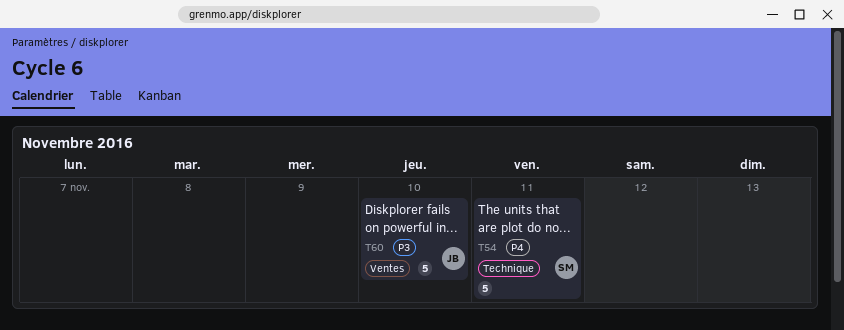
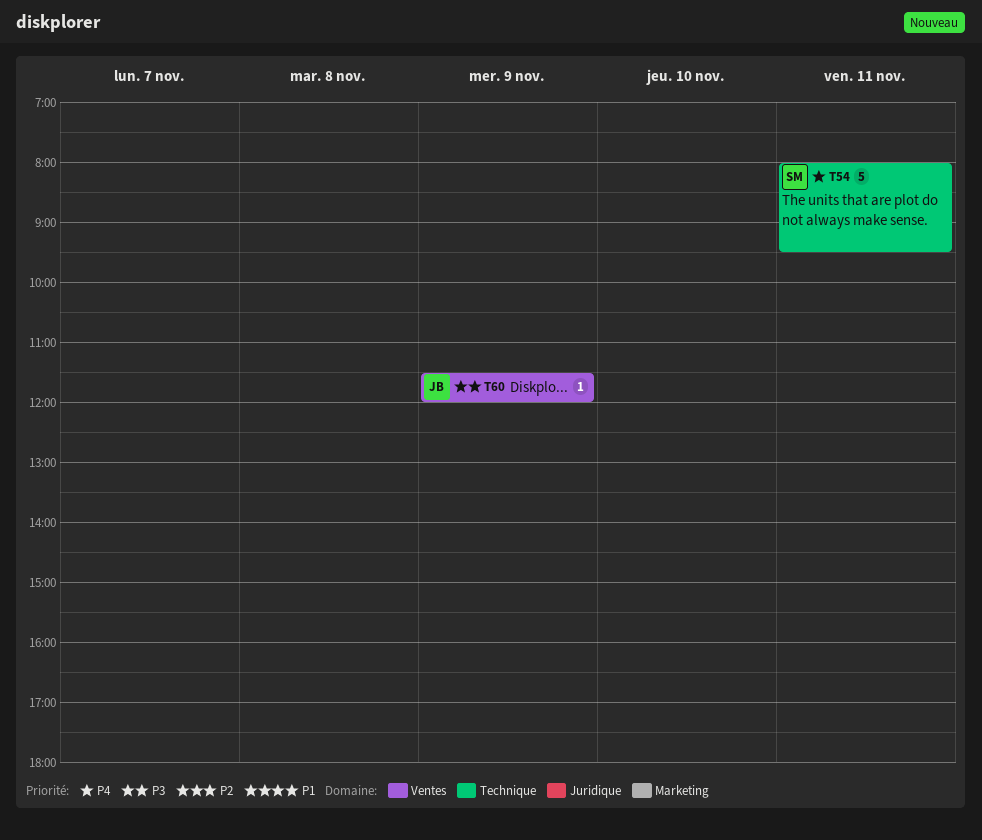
T60, estimate: 5 -> 1
T60, day: Nov 10 -> Nov 9

